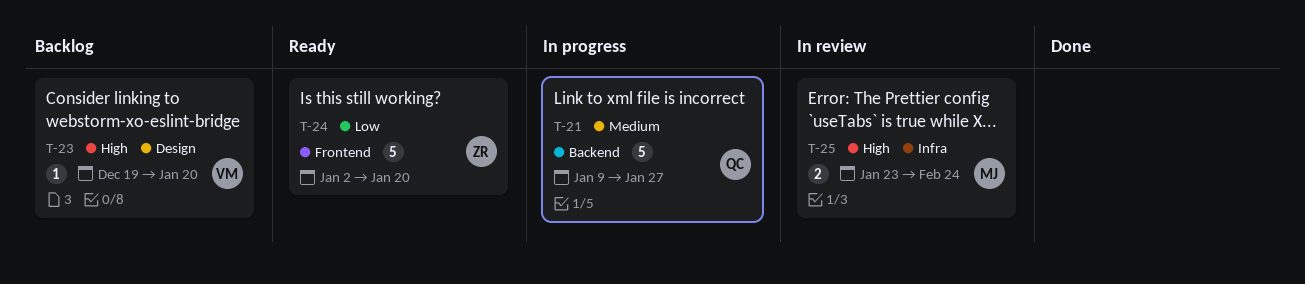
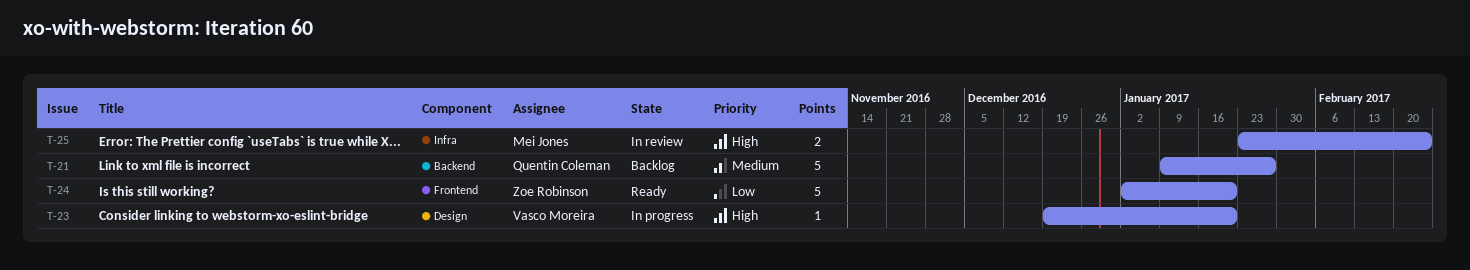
T-21, status: In progress -> Backlog
T-23, status: Backlog -> In progress

